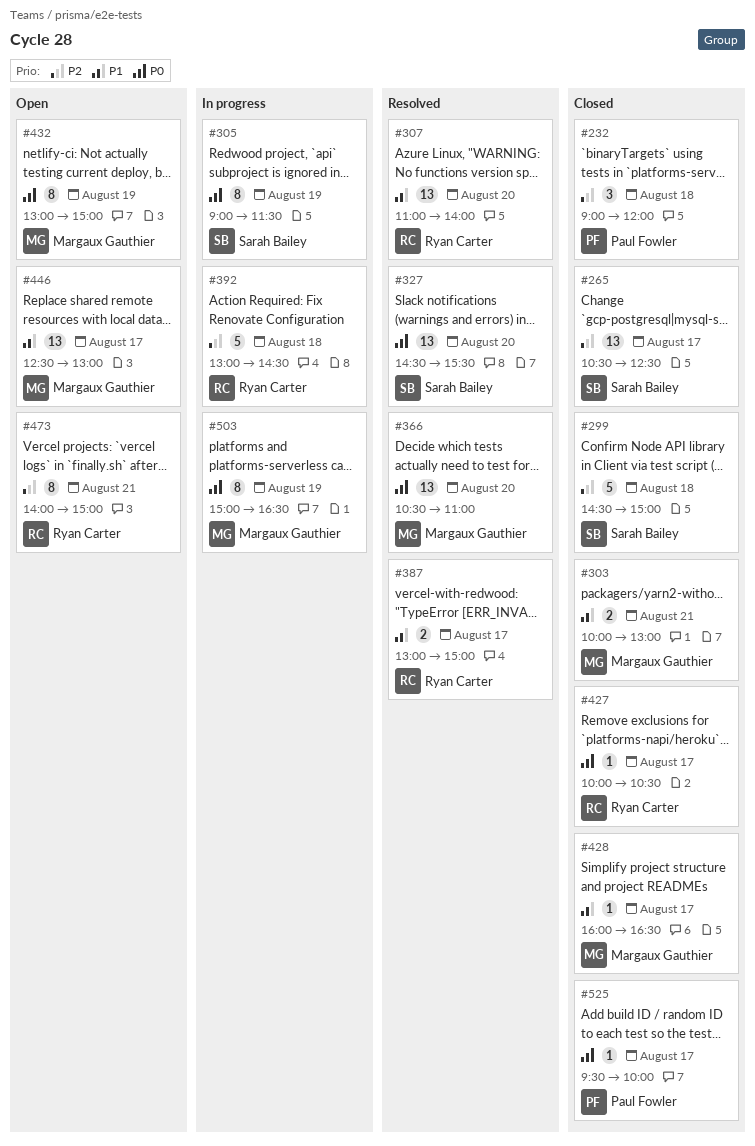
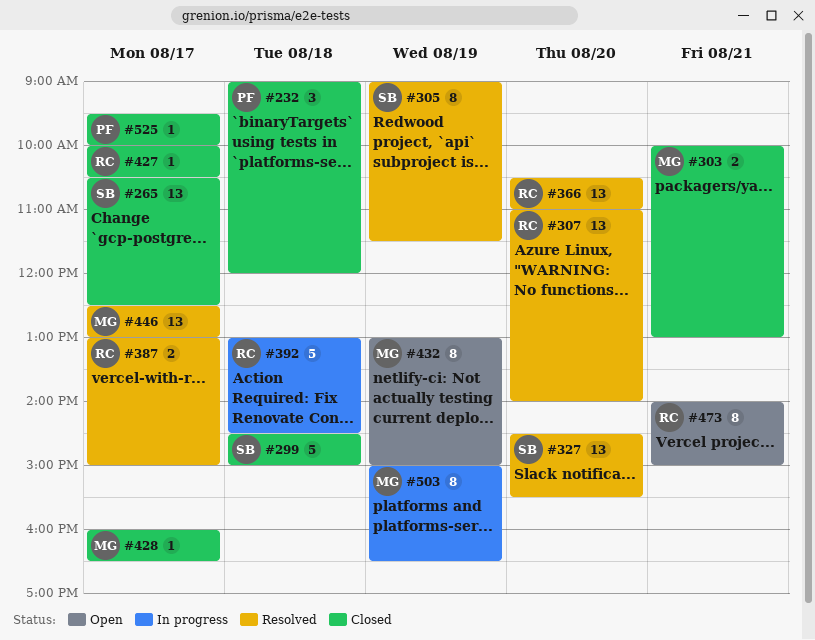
#305, status: In progress -> Resolved
#366, owner: Margaux Gauthier -> Ryan Carter
#446, status: Open -> Resolved

